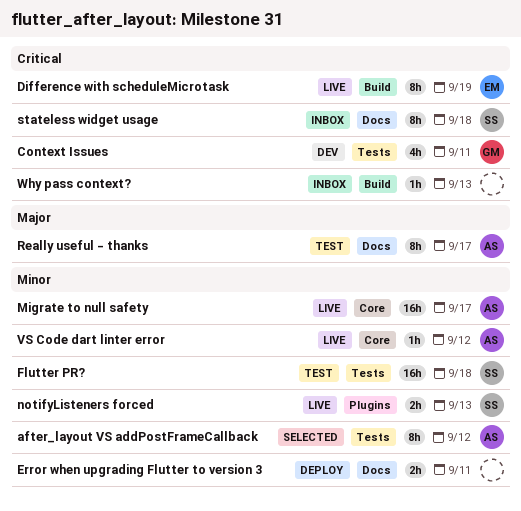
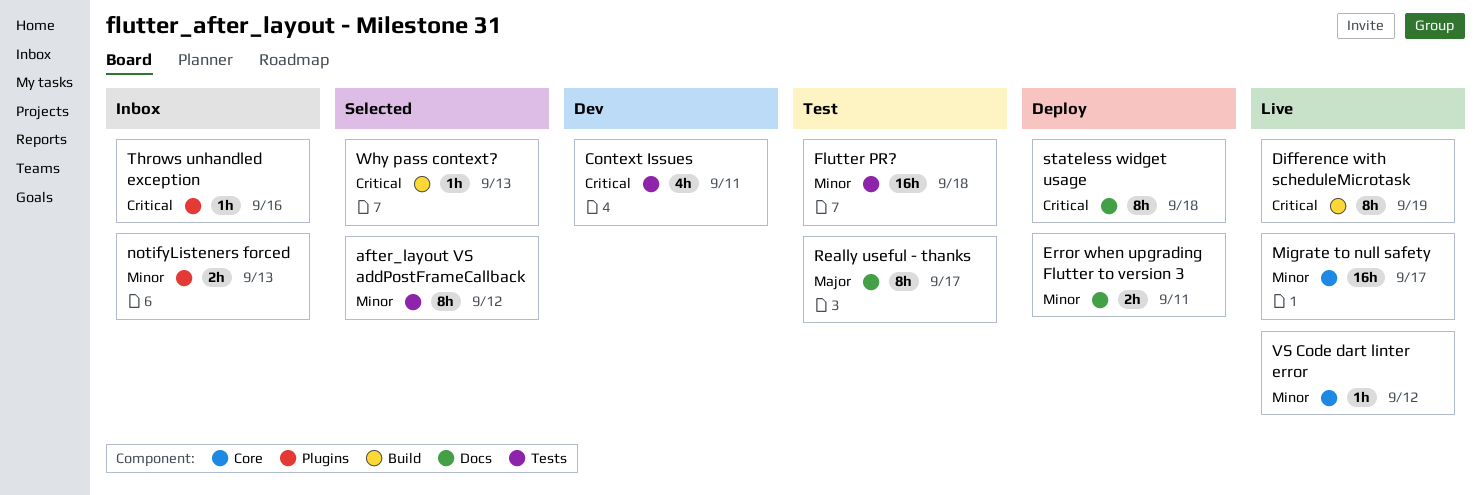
notifyListeners forced, status: Live -> Inbox
stateless widget usage, status: Inbox -> Deploy
Throws unhandled exception: none -> present
Why pass context?, status: Inbox -> Selected

